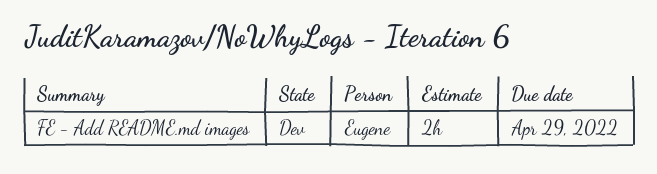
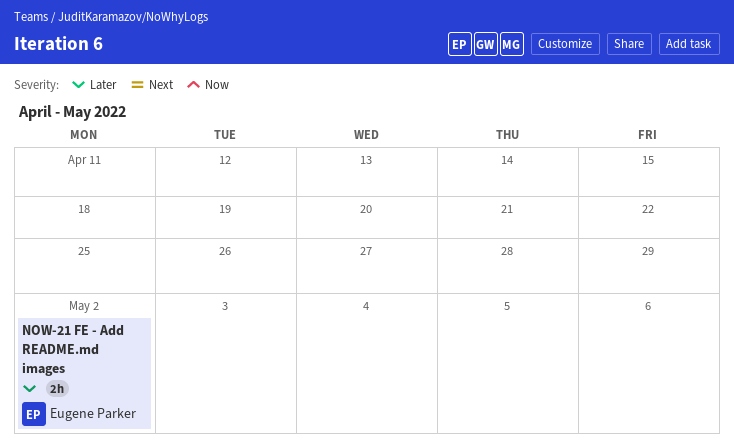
FE - Add README.md images, due: Apr 29 -> May 2

